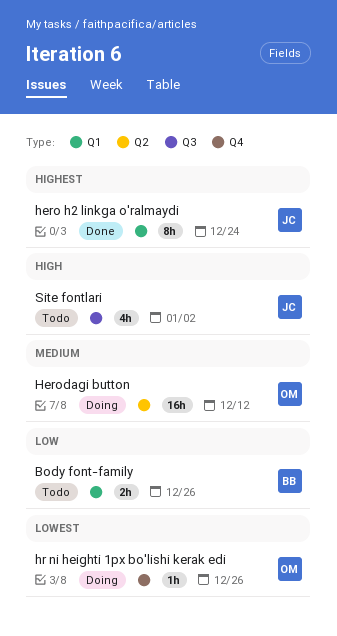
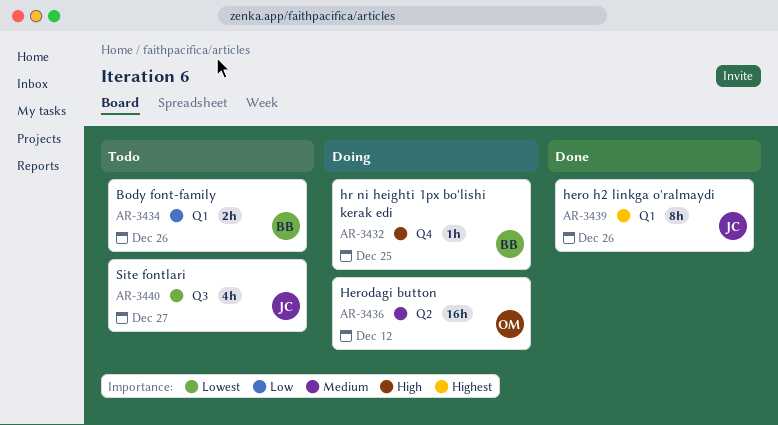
hero h2 linkga o'ralmaydi, due: Dec 24 -> Dec 26
hr ni heighti 1px bo'lishi kerak edi, owner: OM -> BB
hr ni heighti 1px bo'lishi kerak edi, priority: Lowest -> High
hr ni heighti 1px bo'lishi kerak edi, due: Dec 26 -> Dec 25
Site fontlari, priority: High -> Lowest
Site fontlari, due: Jan 2 -> Dec 27

